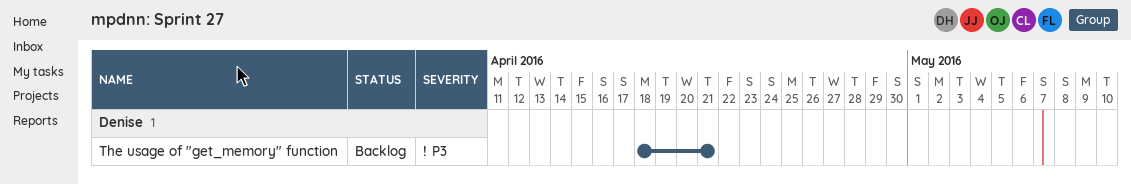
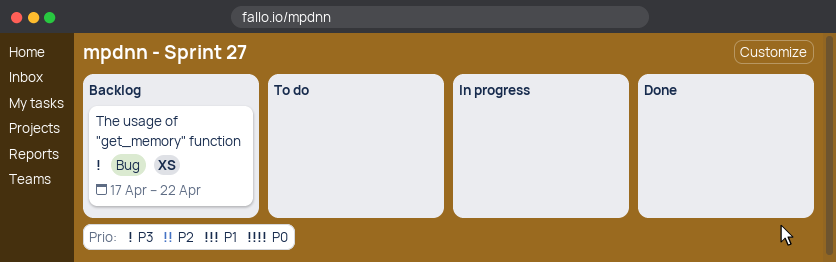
The usage of "get_memory" function, start: Apr 18 -> Apr 17
The usage of "get_memory" function, due: Apr 21 -> Apr 22

